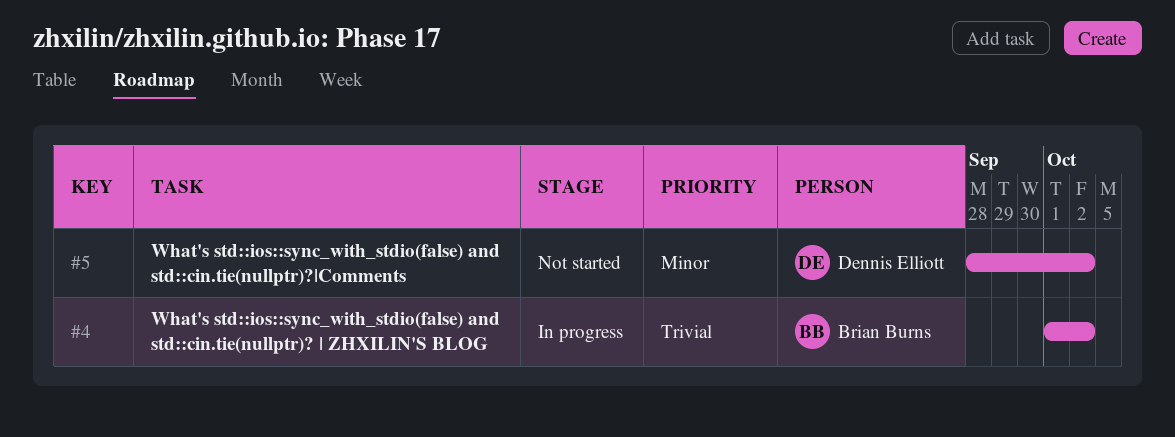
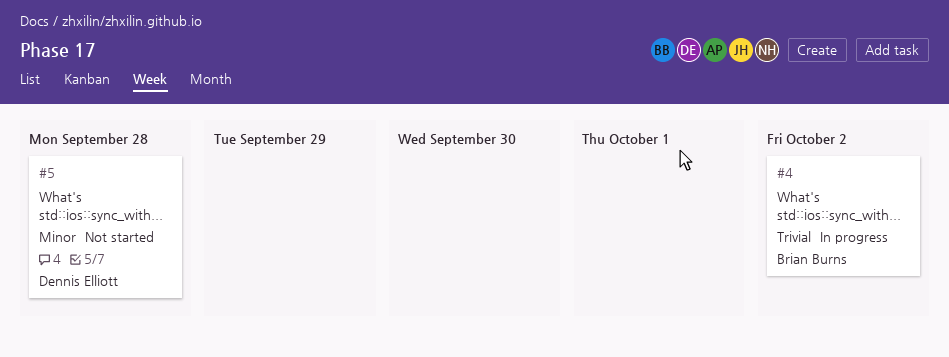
#5, due: Oct 2 -> Sep 28

